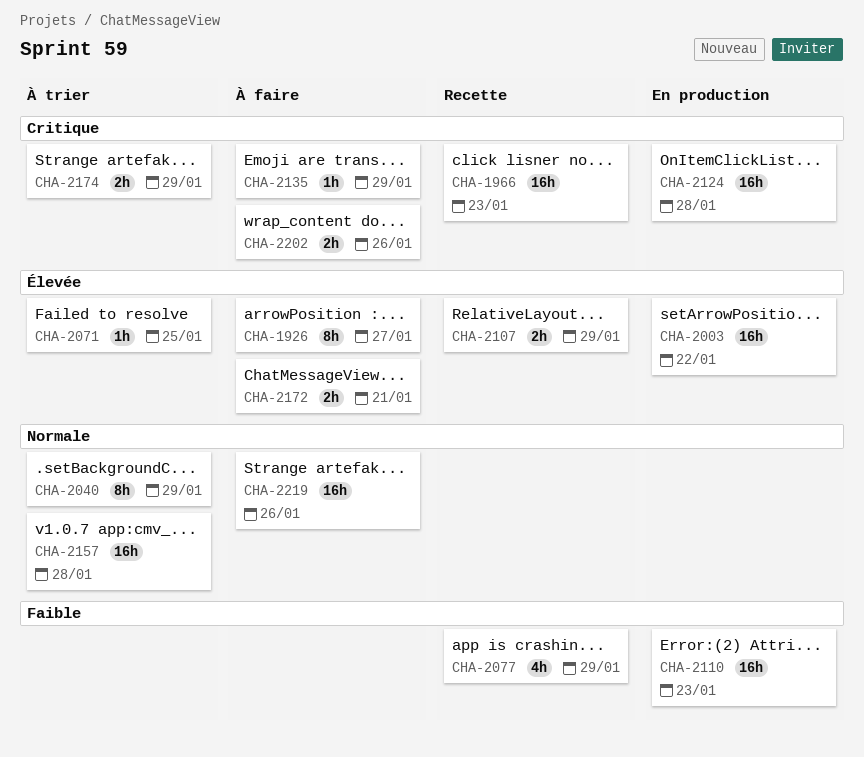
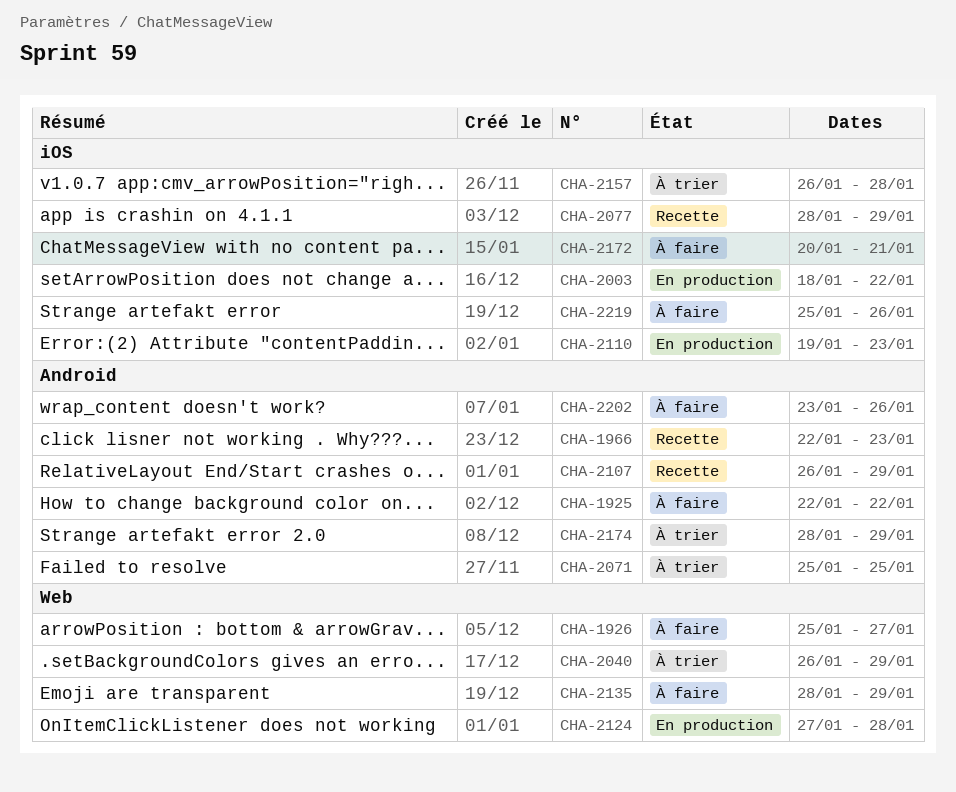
CHA-1925: none -> present

